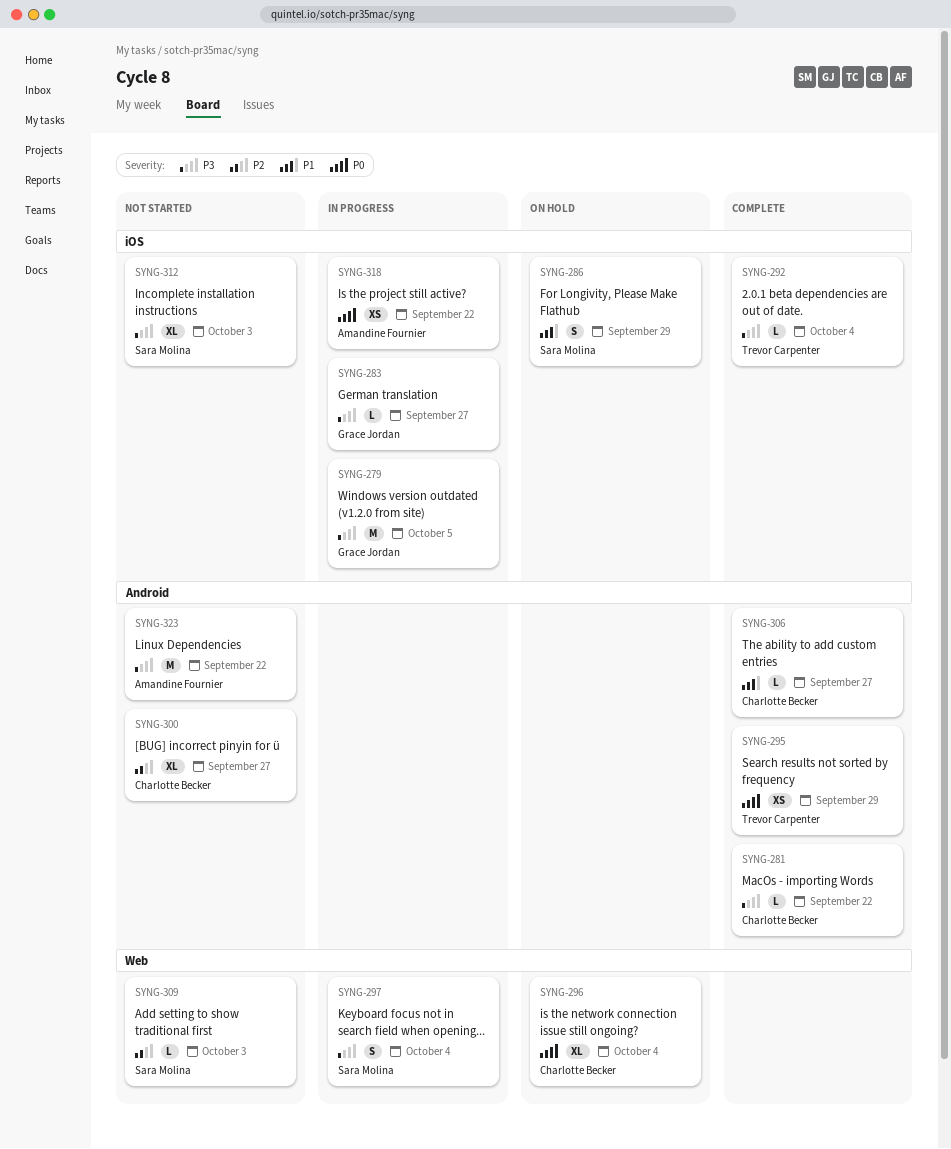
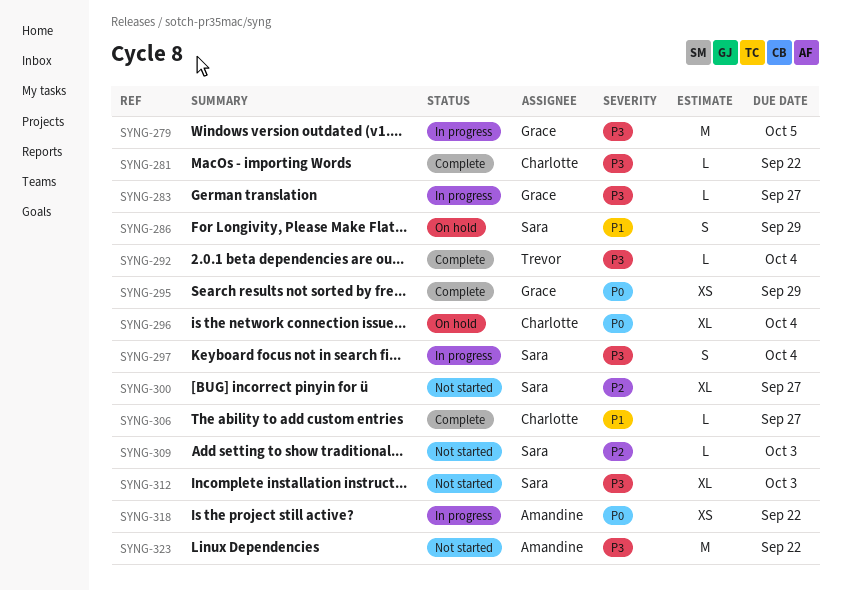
SYNG-295, owner: Trevor Carpenter -> Grace Jordan
SYNG-300, owner: Charlotte Becker -> Sara Molina

